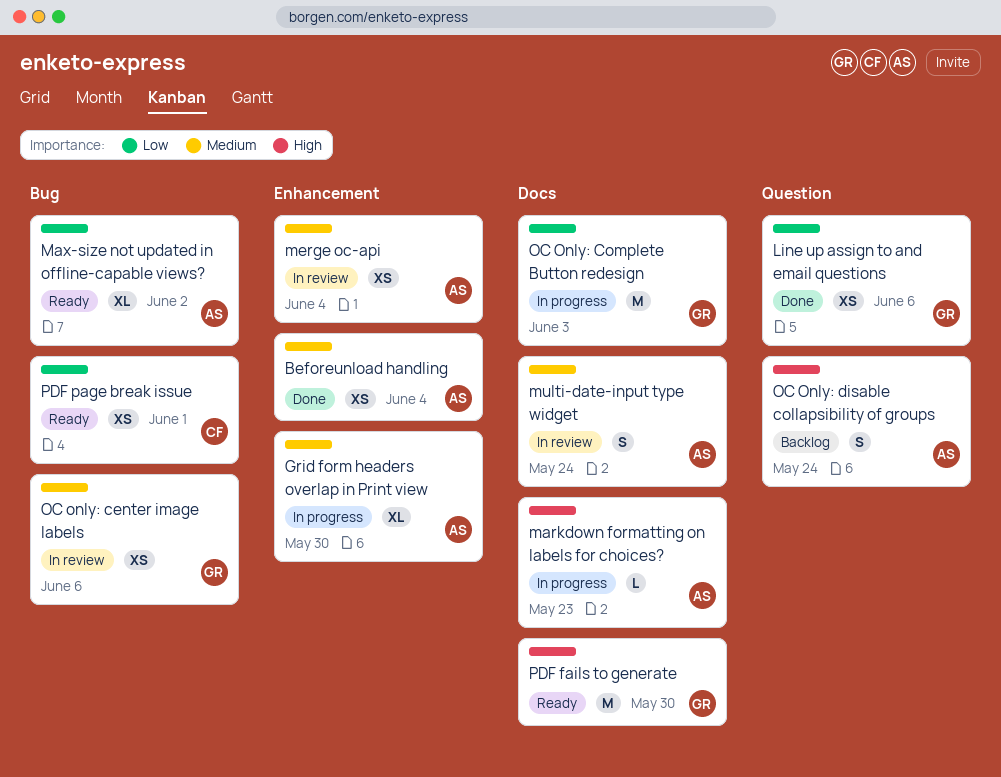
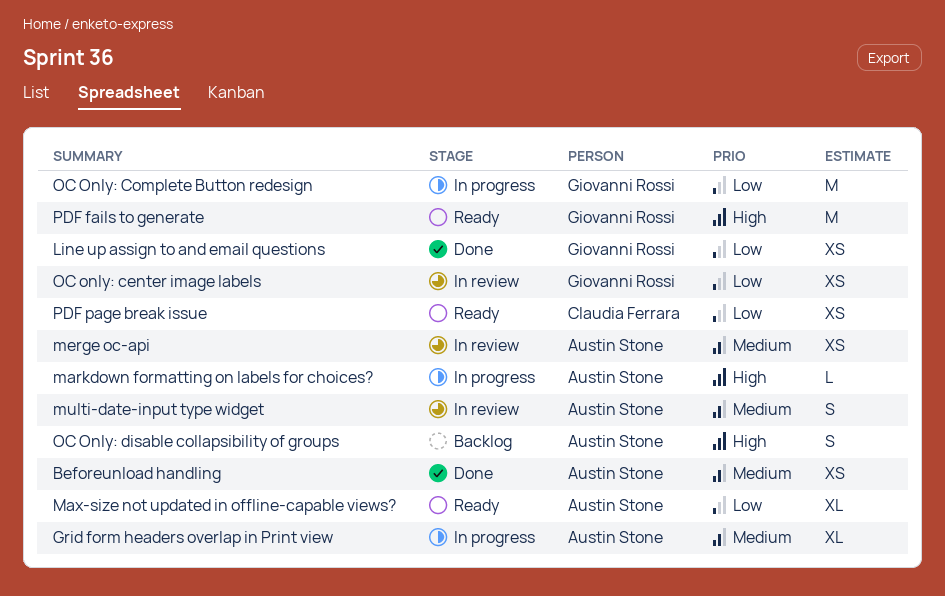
OC only: center image labels, priority: Medium -> Low

